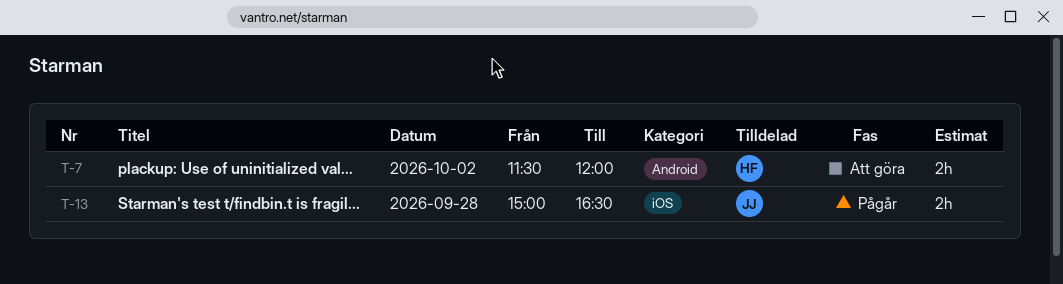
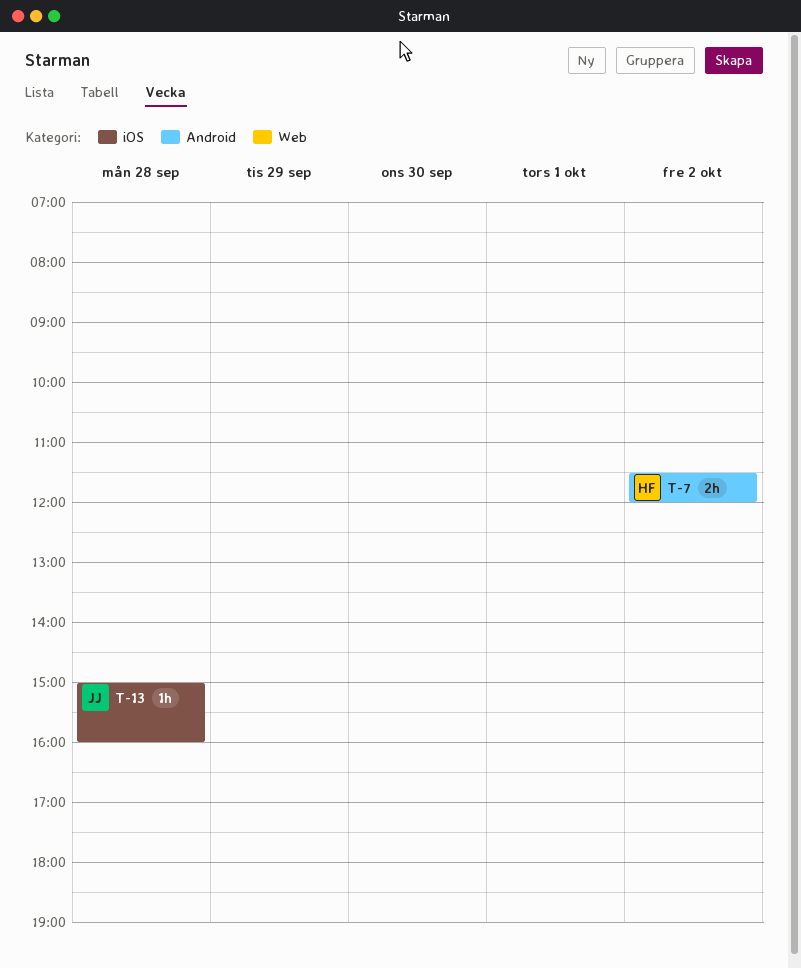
T-13, estimate: 2h -> 1h
T-13, ends: 16:30 -> 16:00

